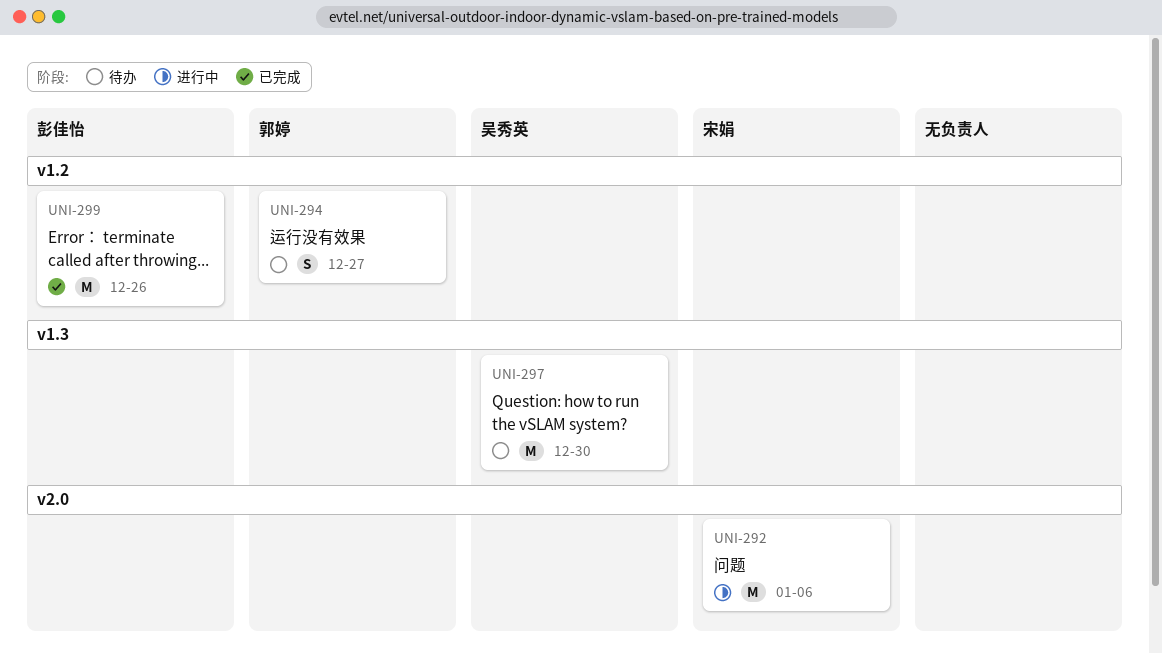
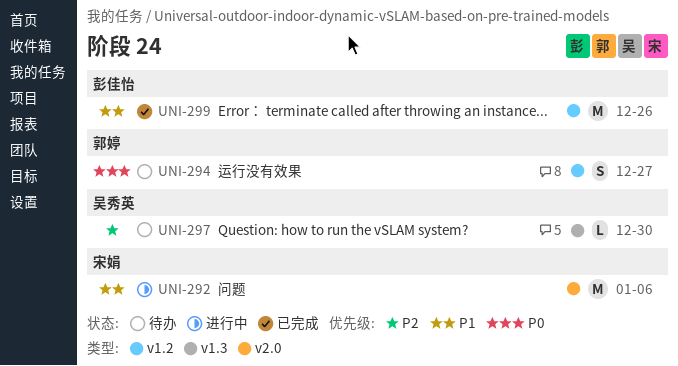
UNI-297, estimate: M -> L

